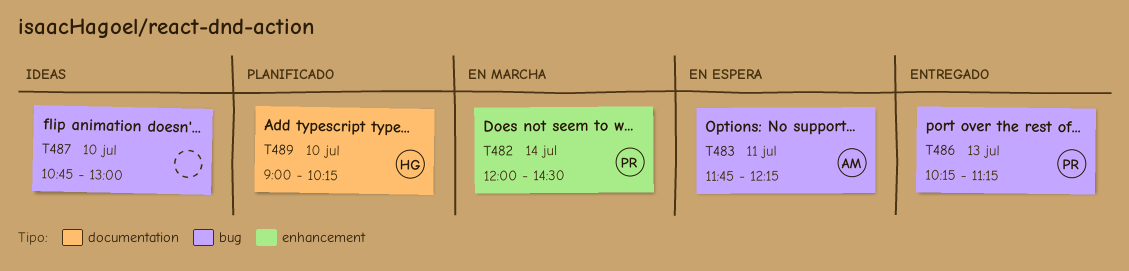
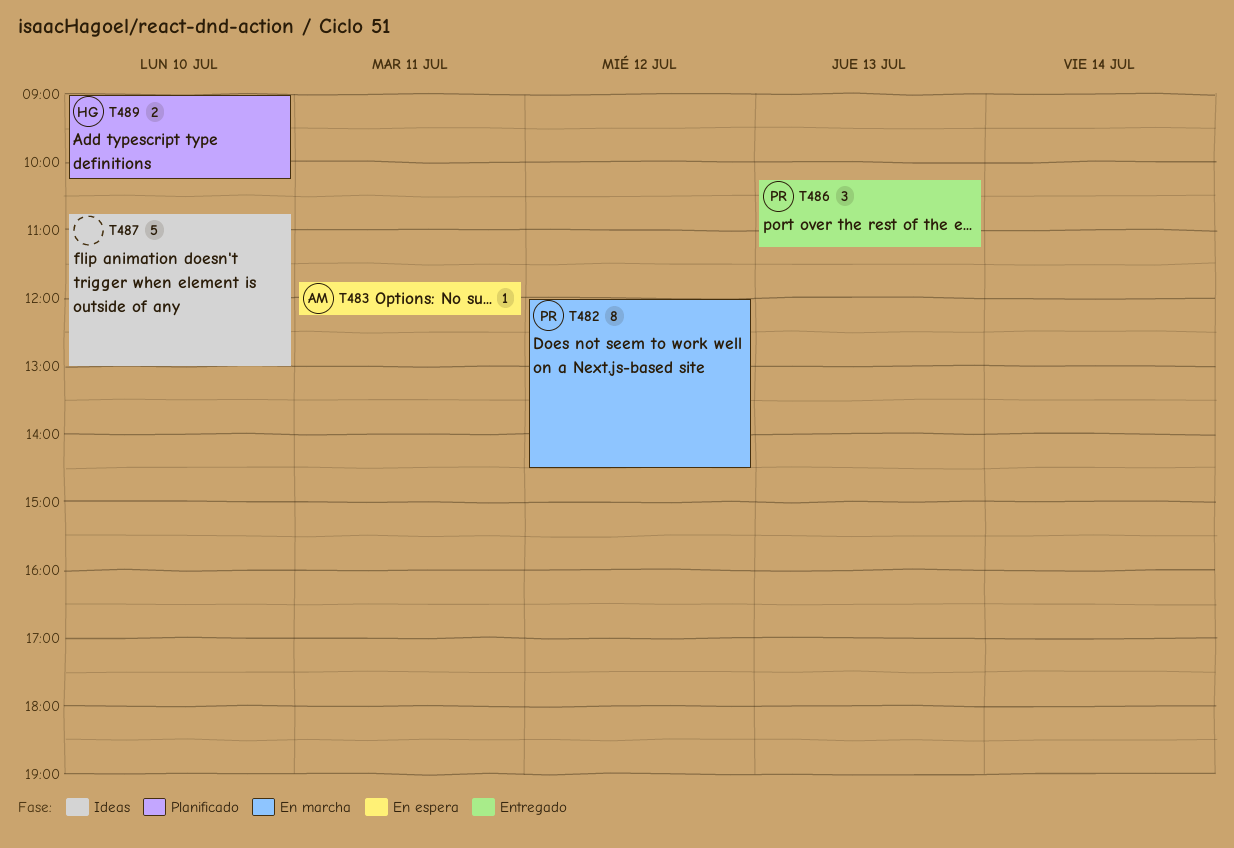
T482, day: Jul 14 -> Jul 12

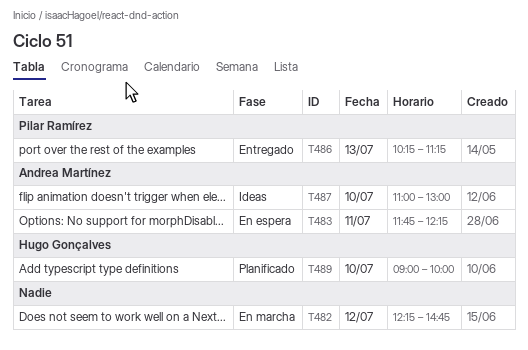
T482, owner: Pilar Ramírez -> none
T482, begins: 12:00 -> 12:15
T482, ends: 14:30 -> 14:45
T487, owner: none -> Andrea Martínez
T487, begins: 10:45 -> 11:00
T489, ends: 10:15 -> 10:00

